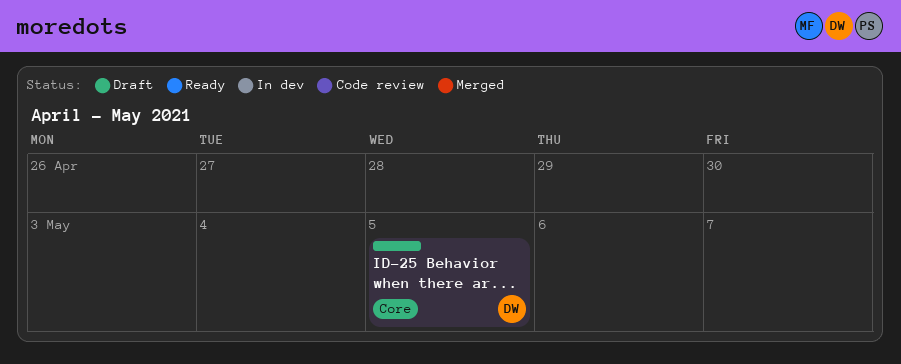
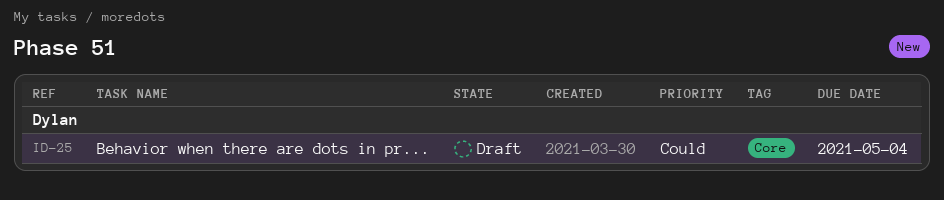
ID-25, due: May 5 -> May 4

